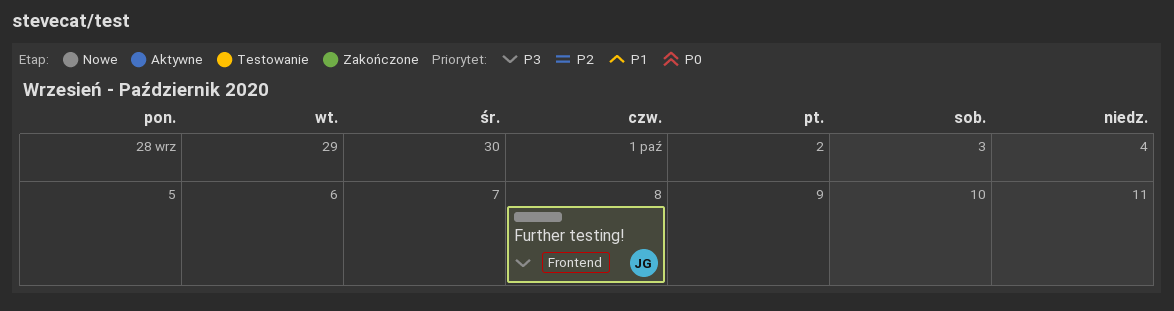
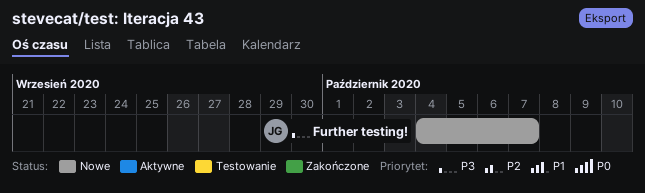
Further testing!, due: Oct 8 -> Oct 7

